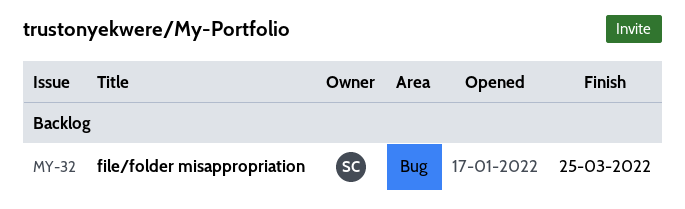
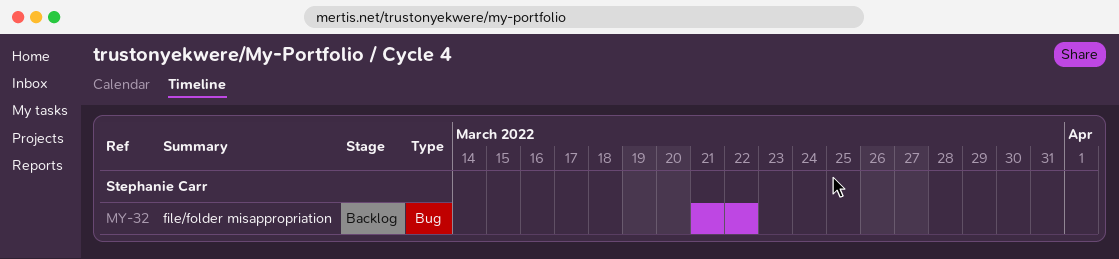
MY-32, due: Mar 25 -> Mar 22

